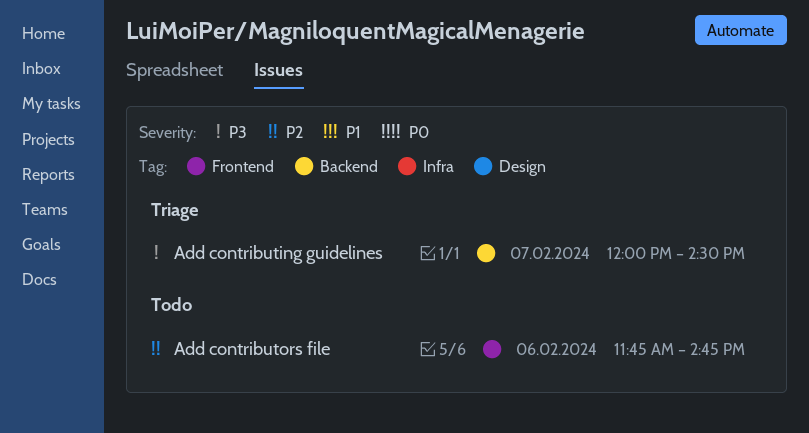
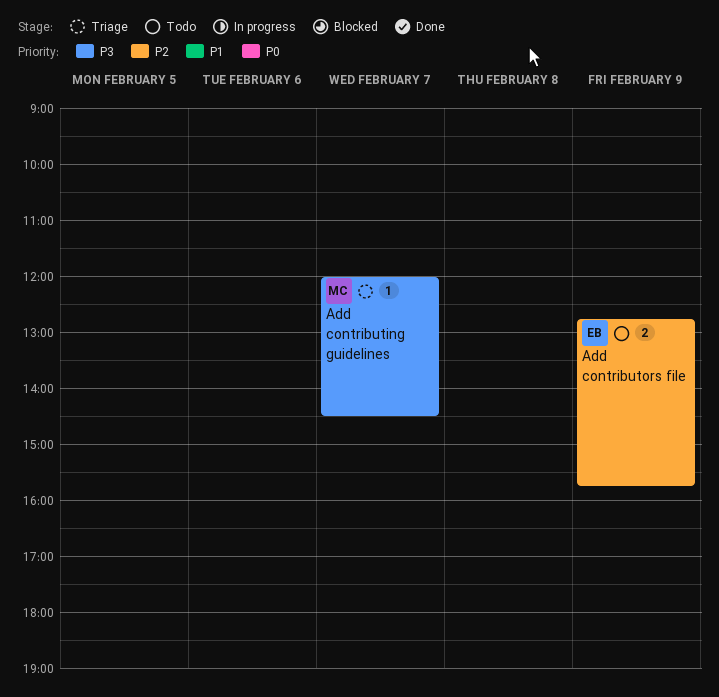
Add contributors file, day: Feb 6 -> Feb 9
Add contributors file, begins: 11:45 -> 12:45
Add contributors file, ends: 14:45 -> 15:45

